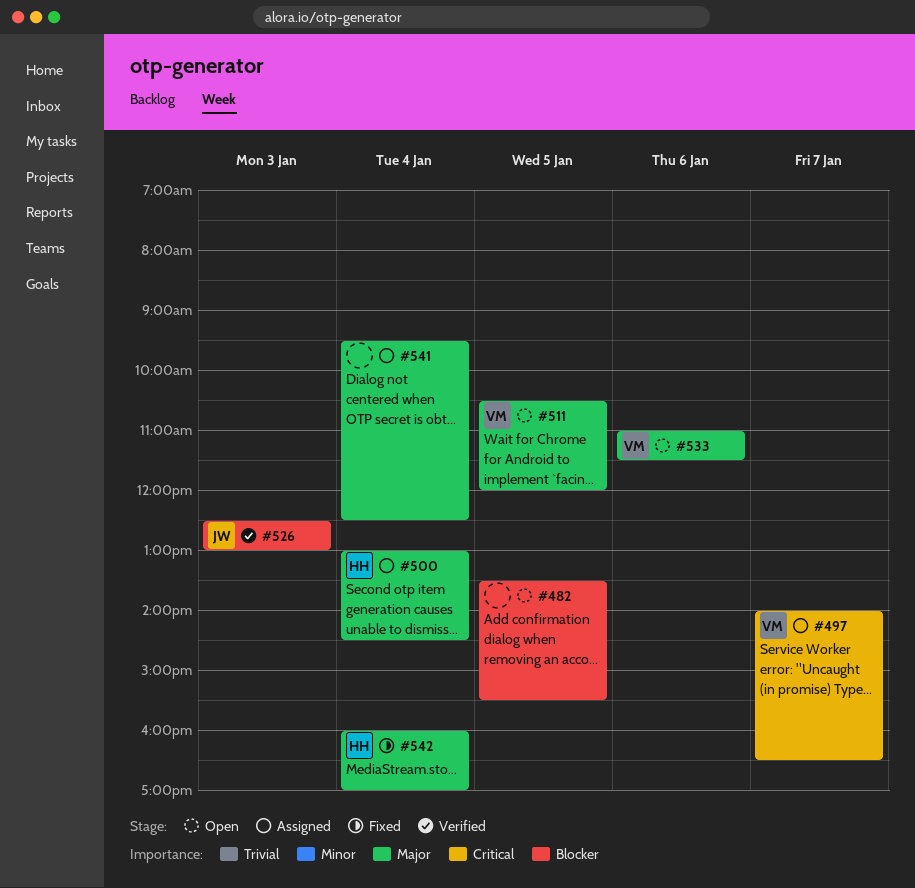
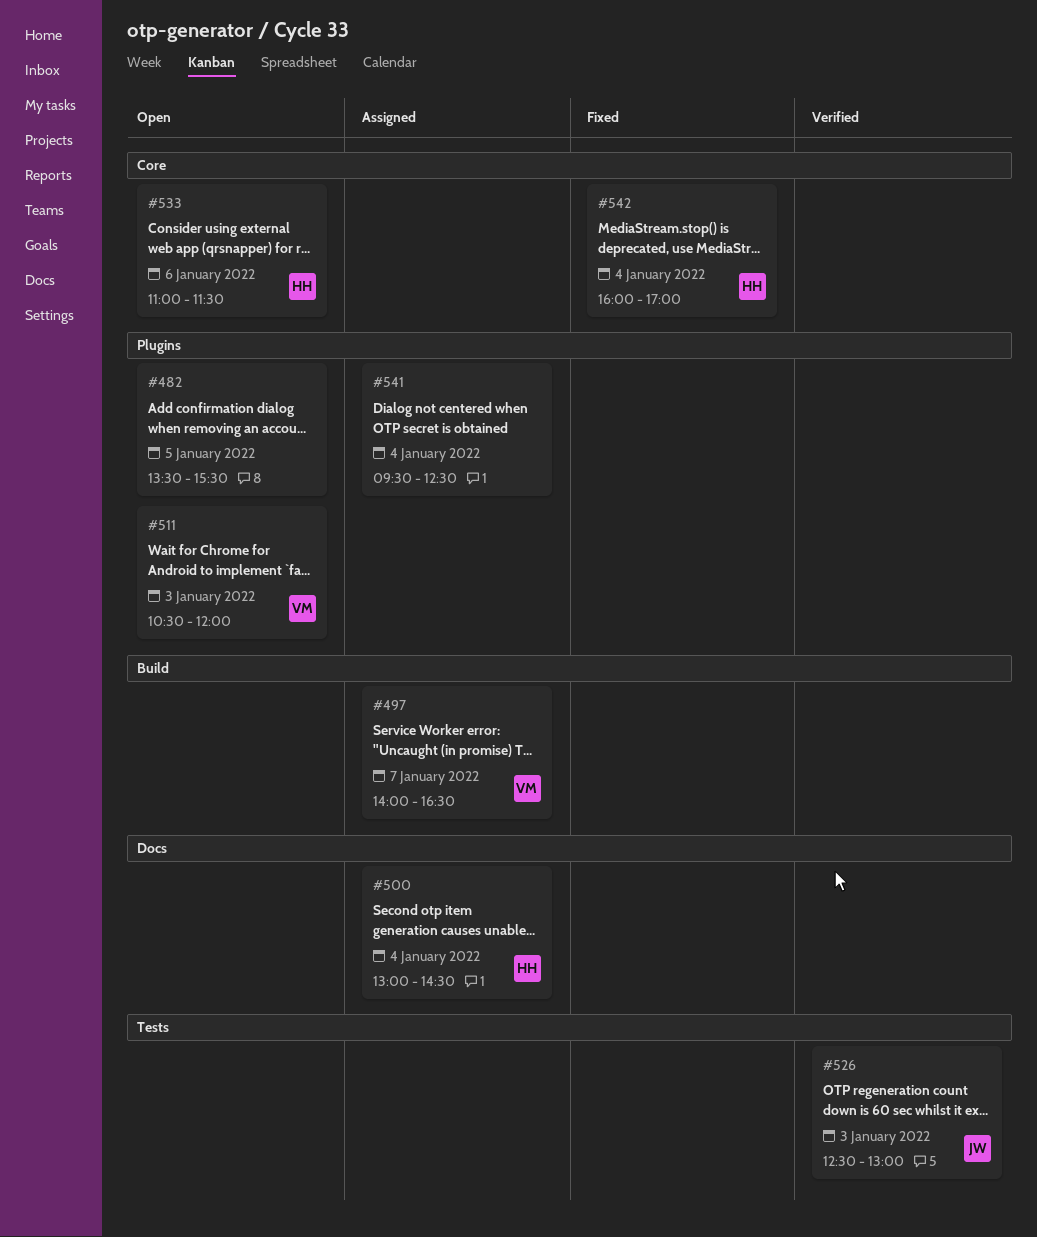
#511, day: Jan 5 -> Jan 3
#533, owner: VM -> HH

